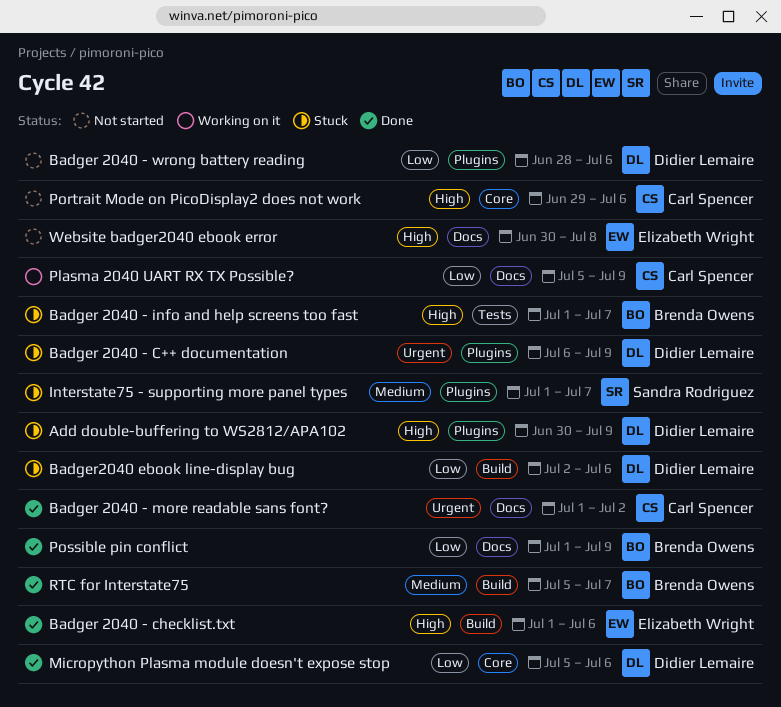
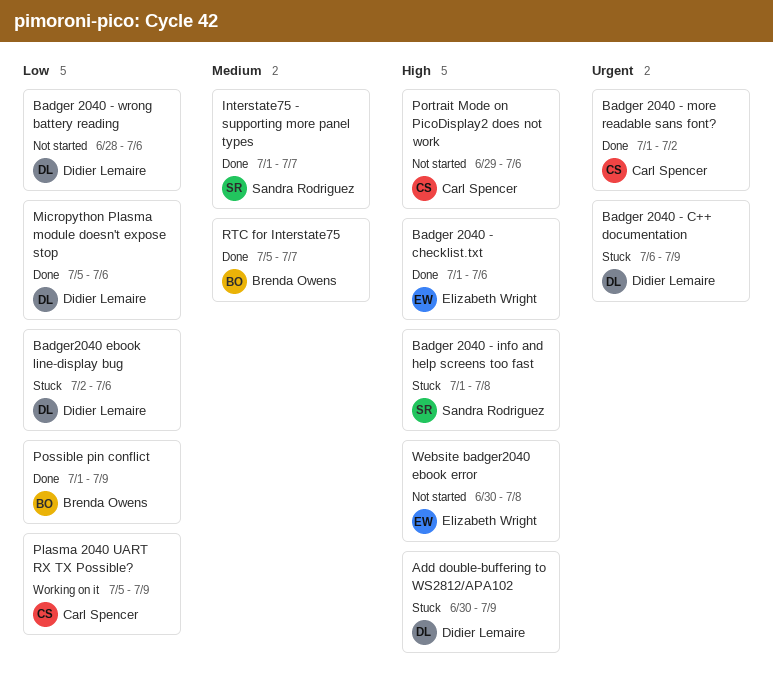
Badger 2040 - info and help screens too fast, owner: Brenda Owens -> Sandra Rodriguez
Badger 2040 - info and help screens too fast, due: Jul 7 -> Jul 8
Interstate75 - supporting more panel types, status: Stuck -> Done

